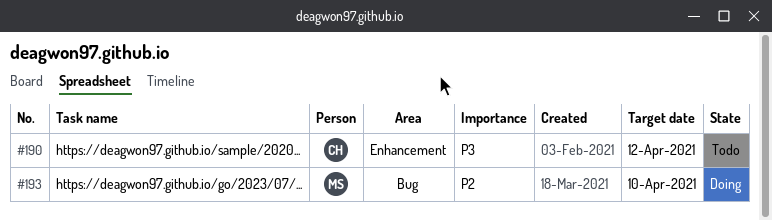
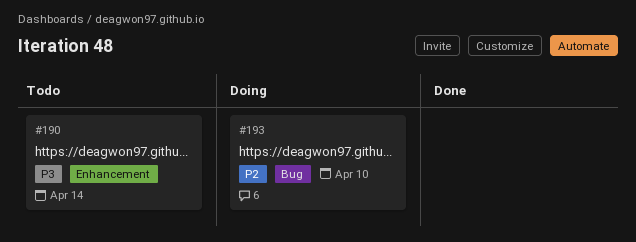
#190, due: Apr 12 -> Apr 14

